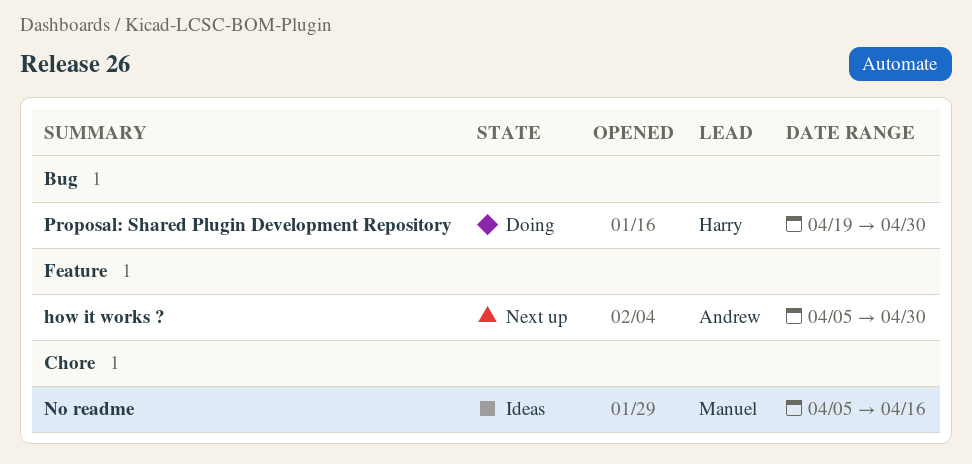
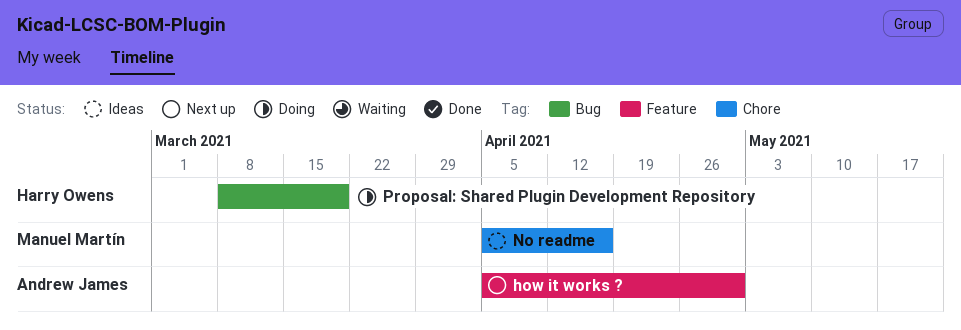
Proposal: Shared Plugin Development Repository, start: Apr 19 -> Mar 8
Proposal: Shared Plugin Development Repository, due: Apr 30 -> Mar 19

